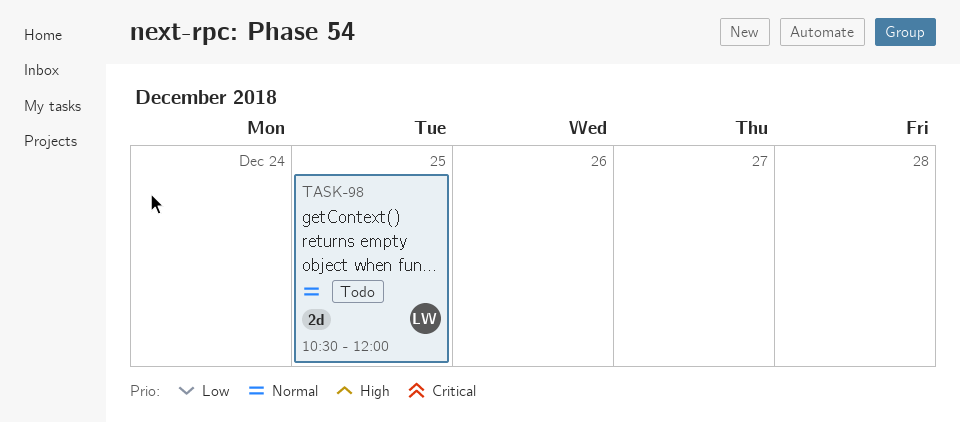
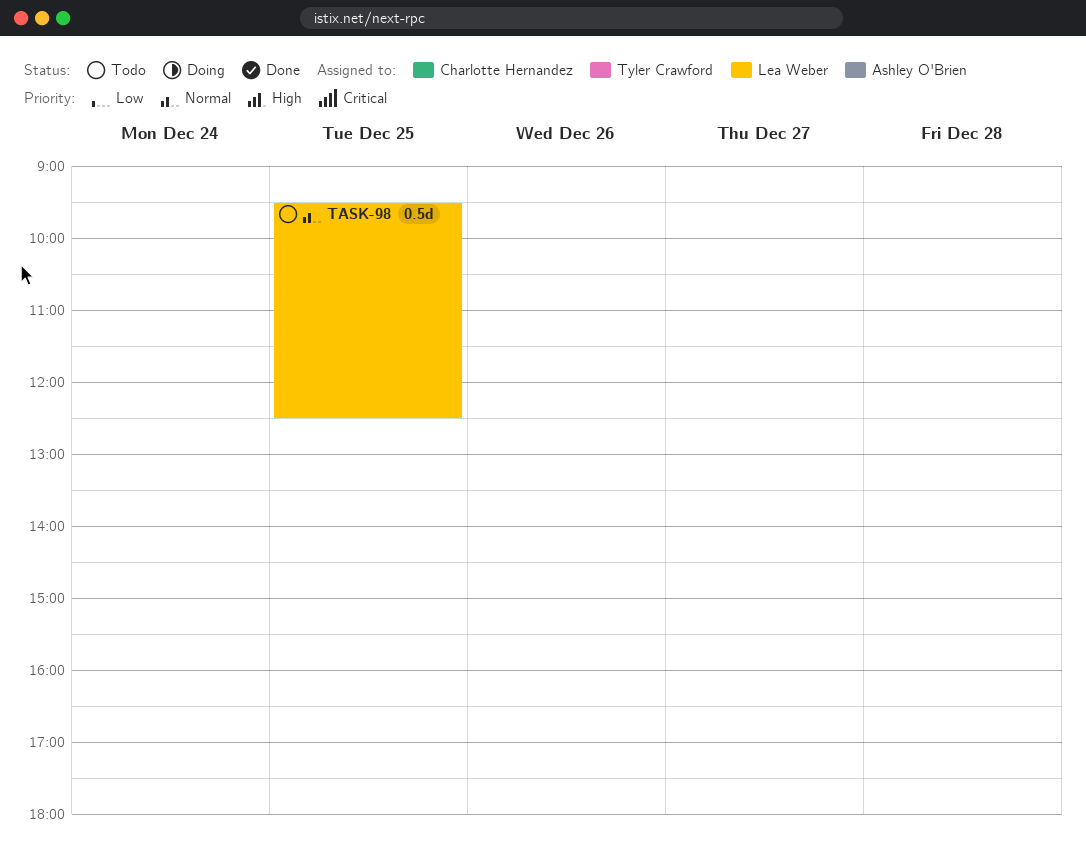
TASK-98, estimate: 2d -> 0.5d
TASK-98, begins: 10:30 -> 09:30
TASK-98, ends: 12:00 -> 12:30

